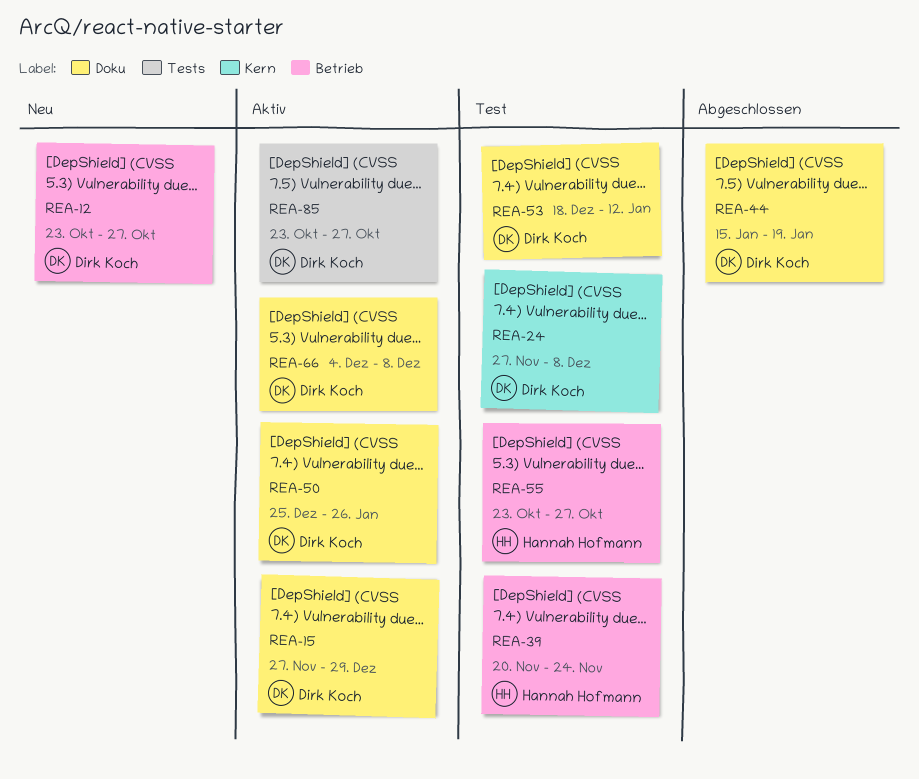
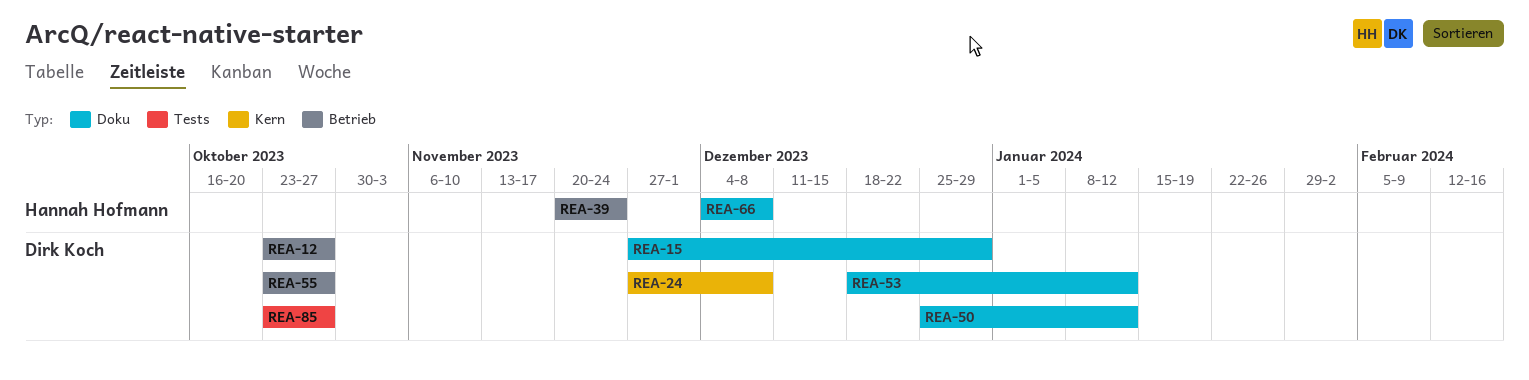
REA-44: present -> none
REA-50, due: Jan 26 -> Jan 12
REA-55, owner: Hannah Hofmann -> Dirk Koch
REA-66, owner: Dirk Koch -> Hannah Hofmann

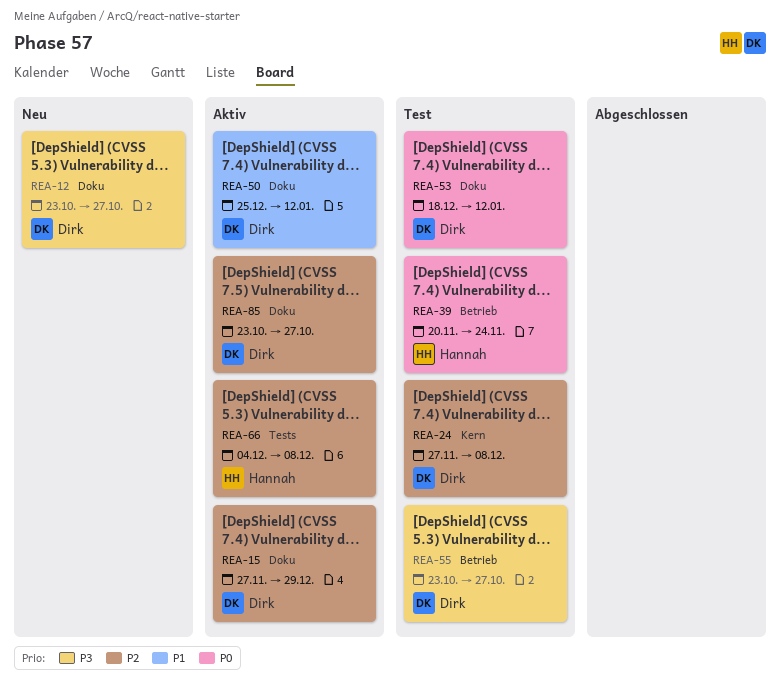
REA-12, label: Betrieb -> Doku
REA-66, label: Doku -> Tests
REA-85, label: Tests -> Doku

